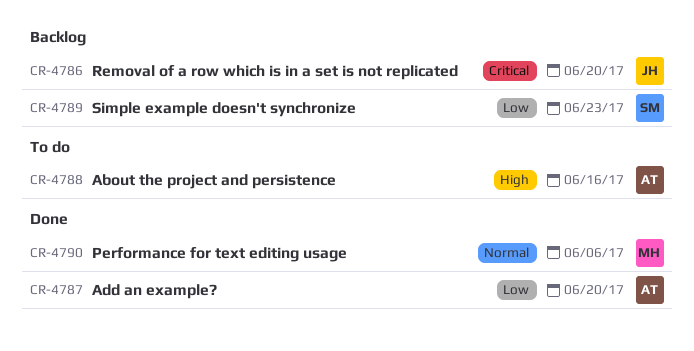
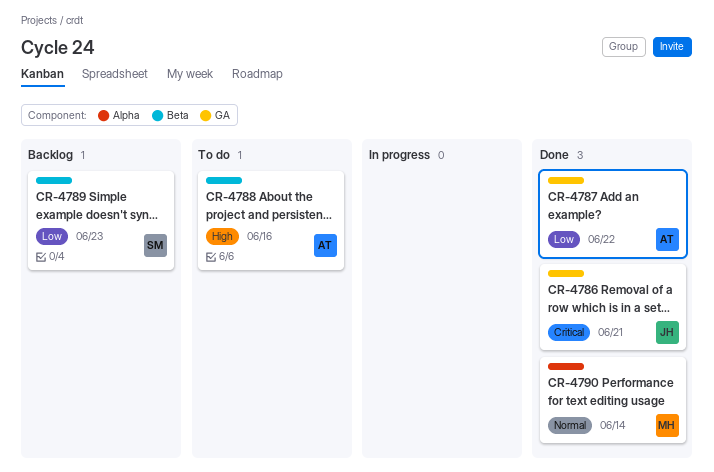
CR-4786, status: Backlog -> Done
CR-4786, due: Jun 20 -> Jun 21
CR-4787, due: Jun 20 -> Jun 22
CR-4790, due: Jun 6 -> Jun 14

